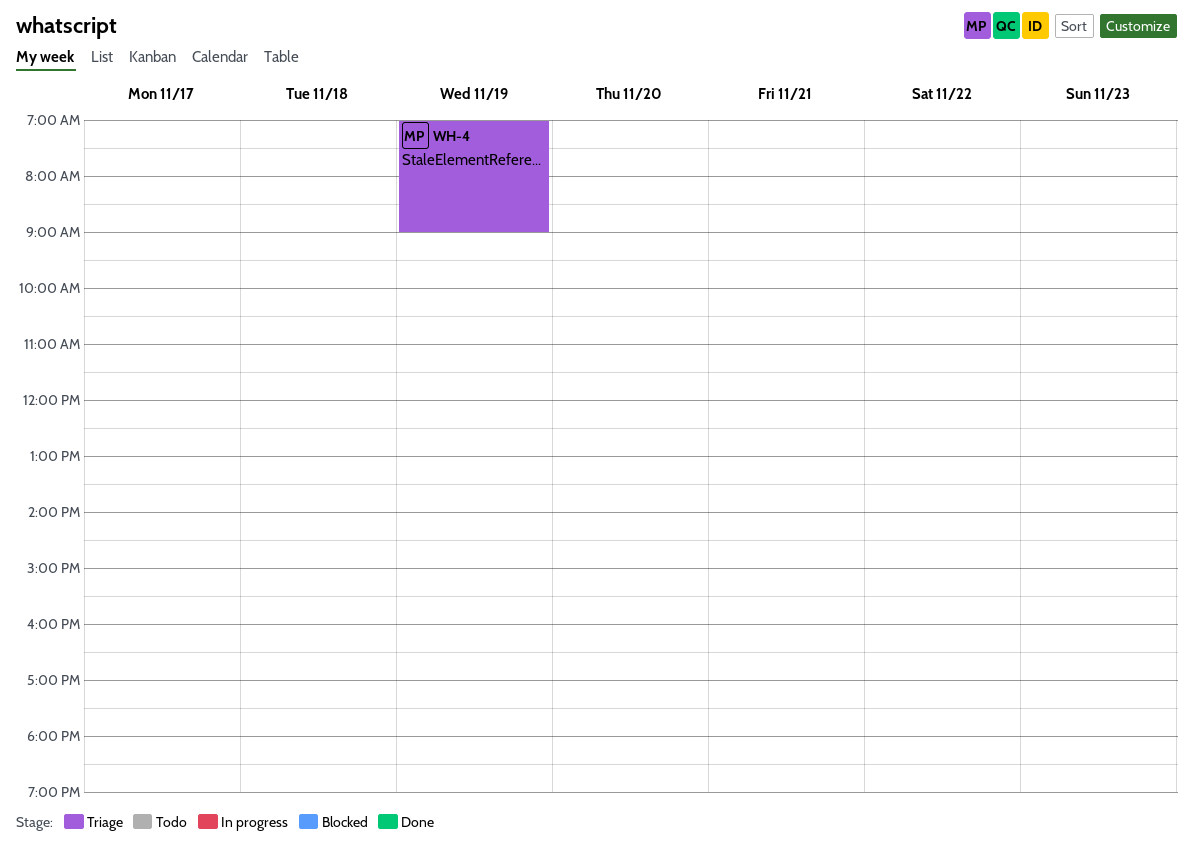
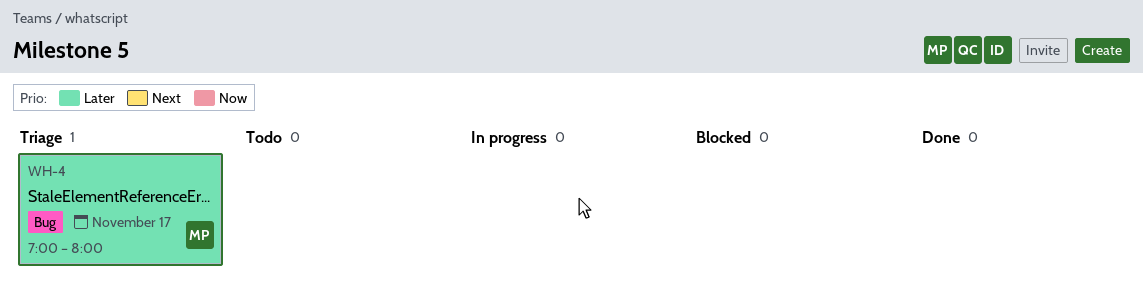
WH-4, day: Nov 19 -> Nov 17
WH-4, ends: 09:00 -> 08:00

